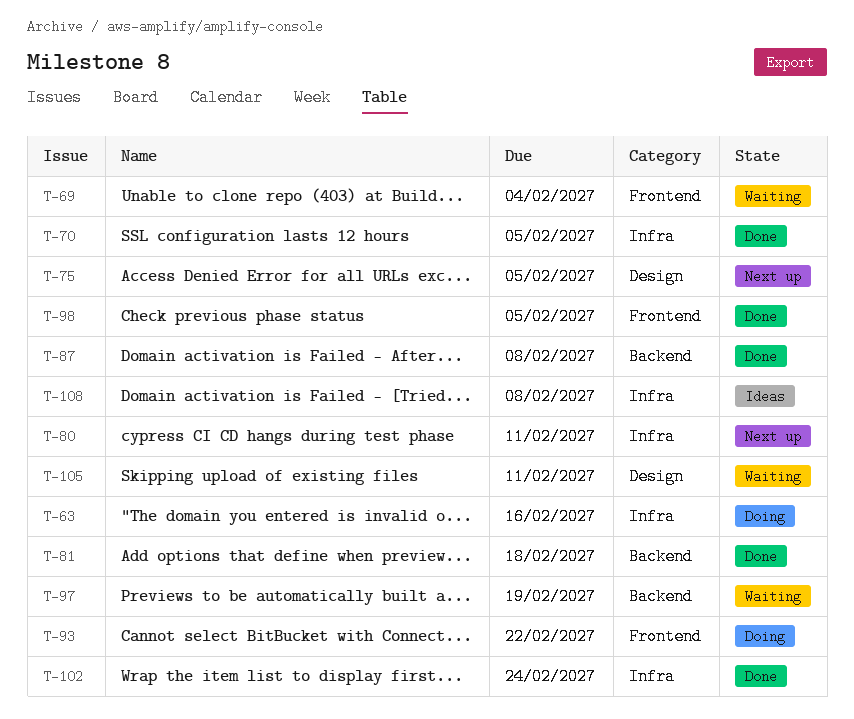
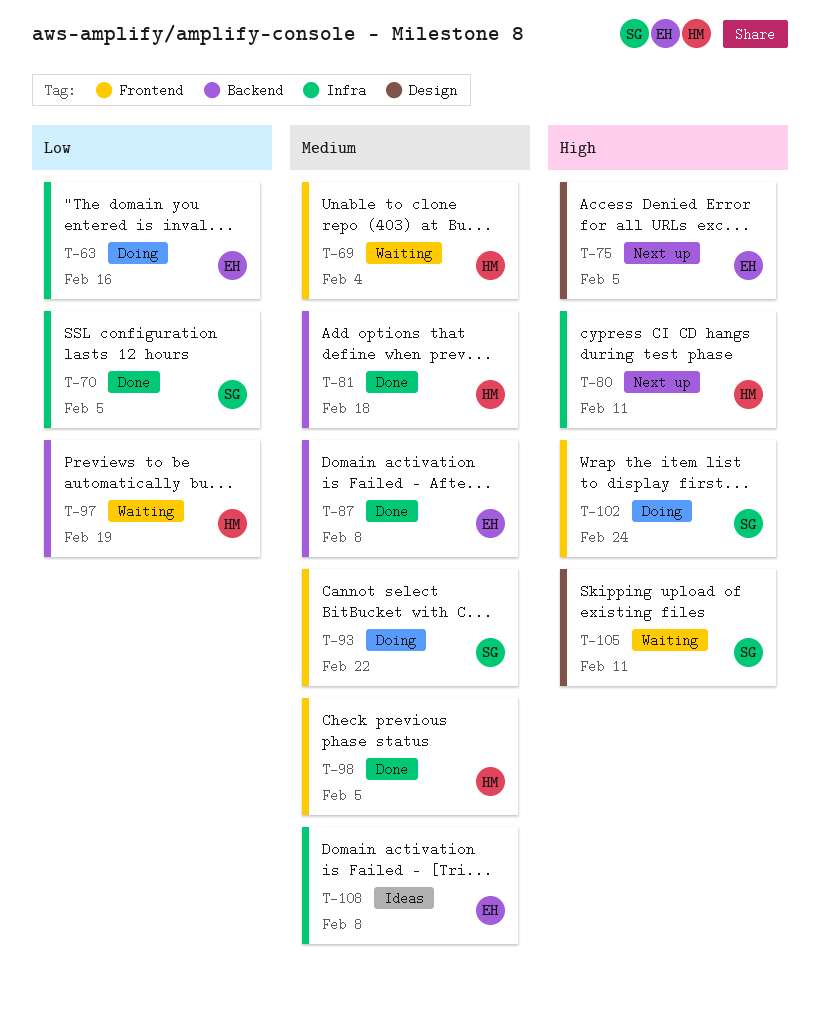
T-102, status: Done -> Doing
T-102, label: Infra -> Frontend

